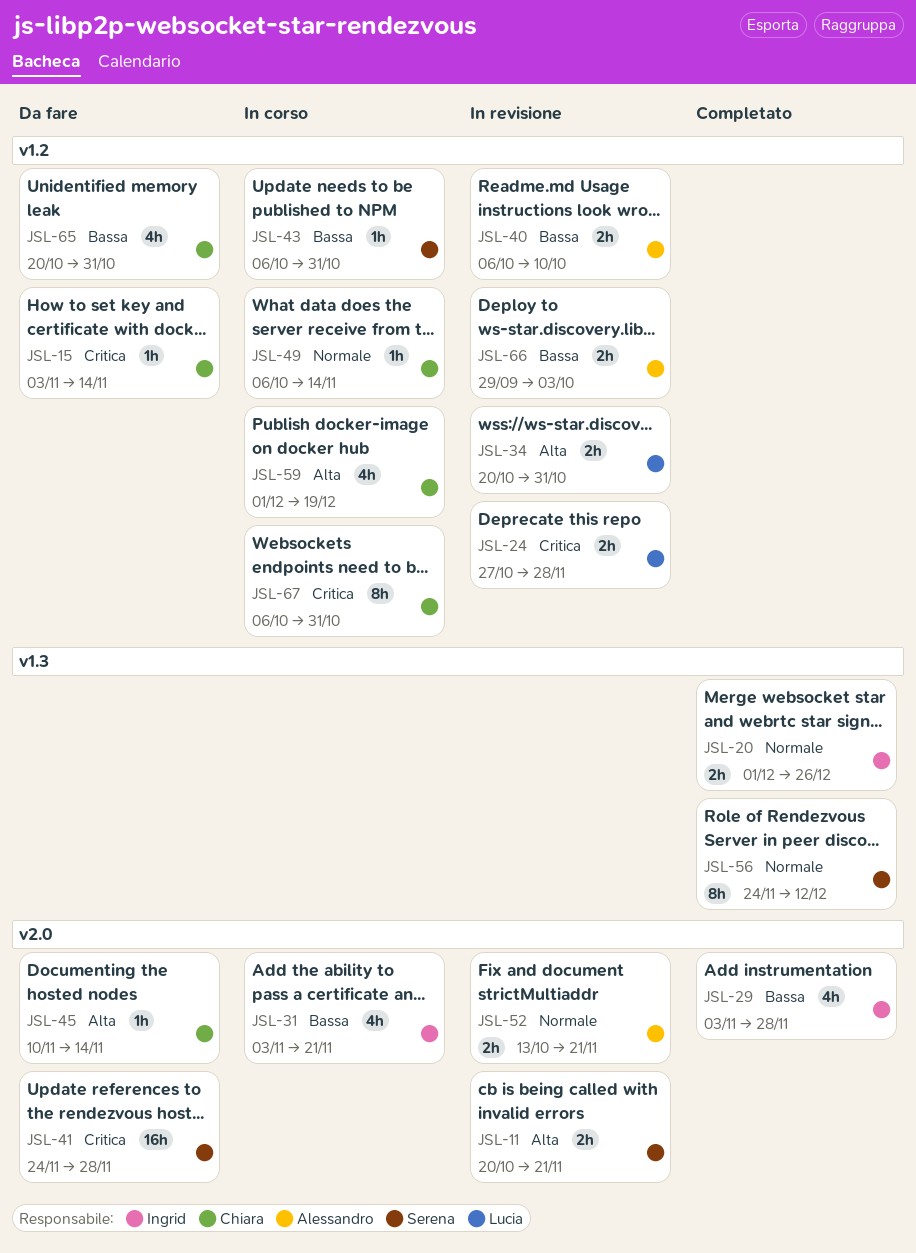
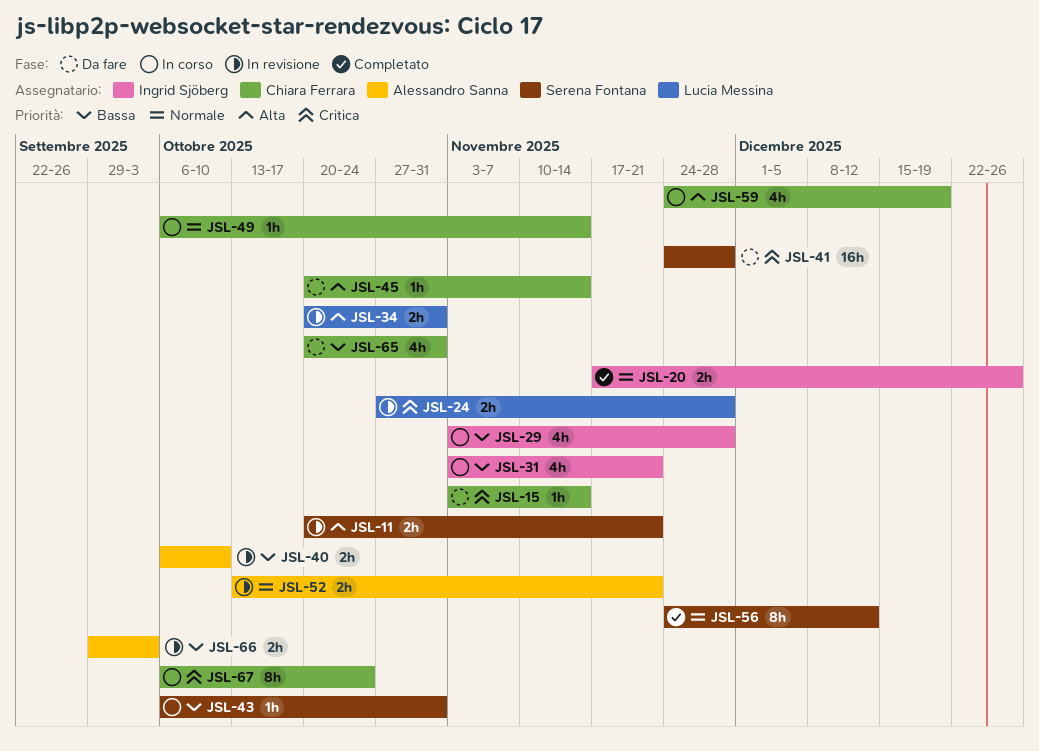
JSL-20, start: Dec 1 -> Nov 17
JSL-29, status: Completato -> In corso
JSL-45, start: Nov 10 -> Oct 20
JSL-59, start: Dec 1 -> Nov 24
JSL-67, due: Oct 31 -> Oct 24

